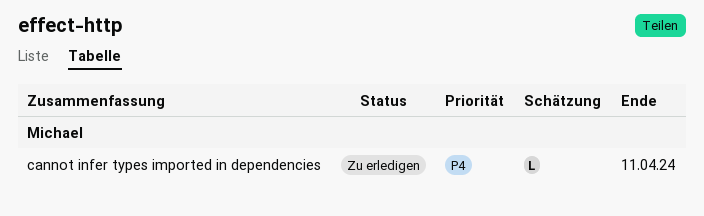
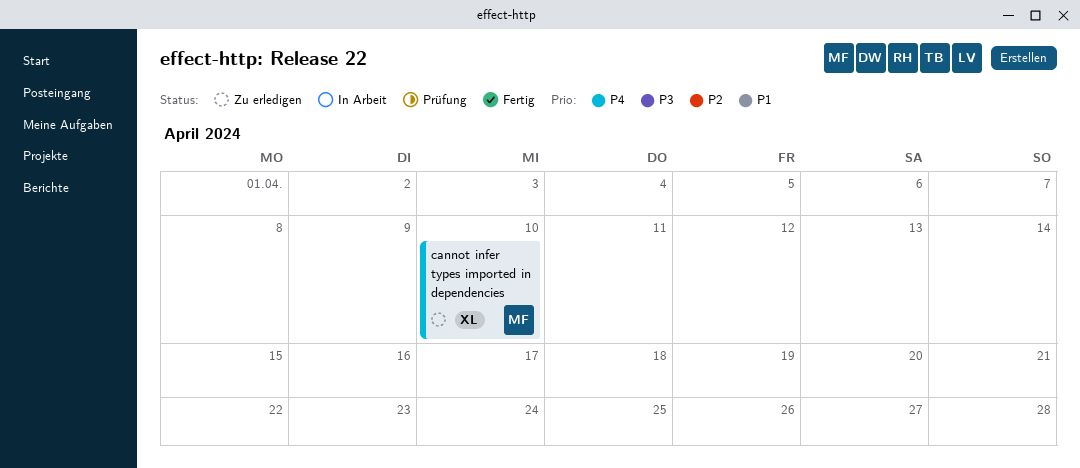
cannot infer types imported in dependencies, estimate: L -> XL
cannot infer types imported in dependencies, due: Apr 11 -> Apr 10

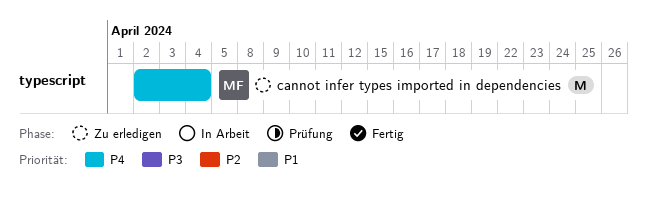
cannot infer types imported in dependencies, estimate: XL -> M
cannot infer types imported in dependencies, due: Apr 10 -> Apr 4

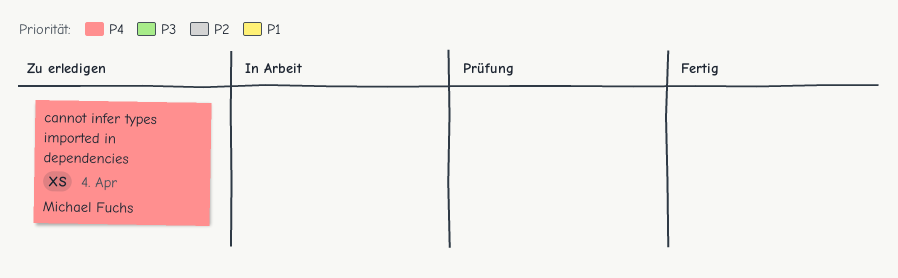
cannot infer types imported in dependencies, estimate: M -> XS

